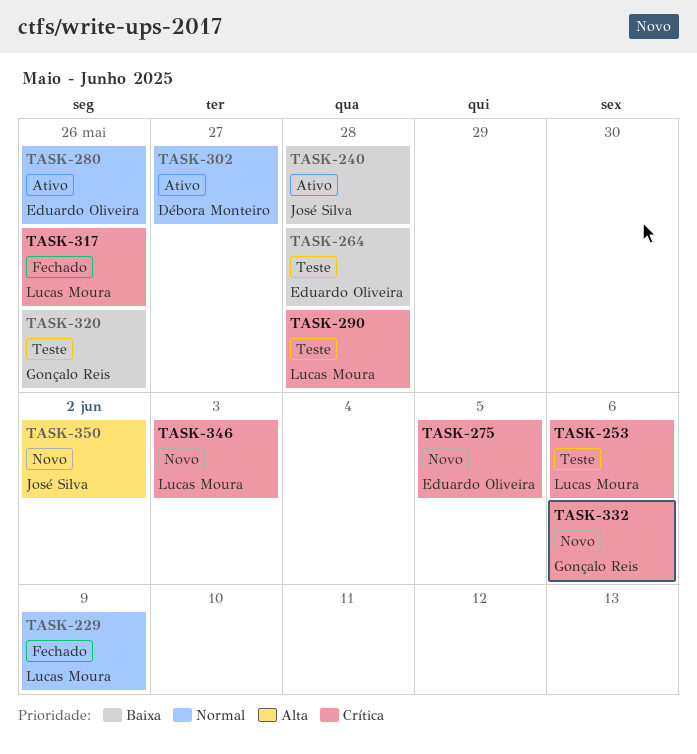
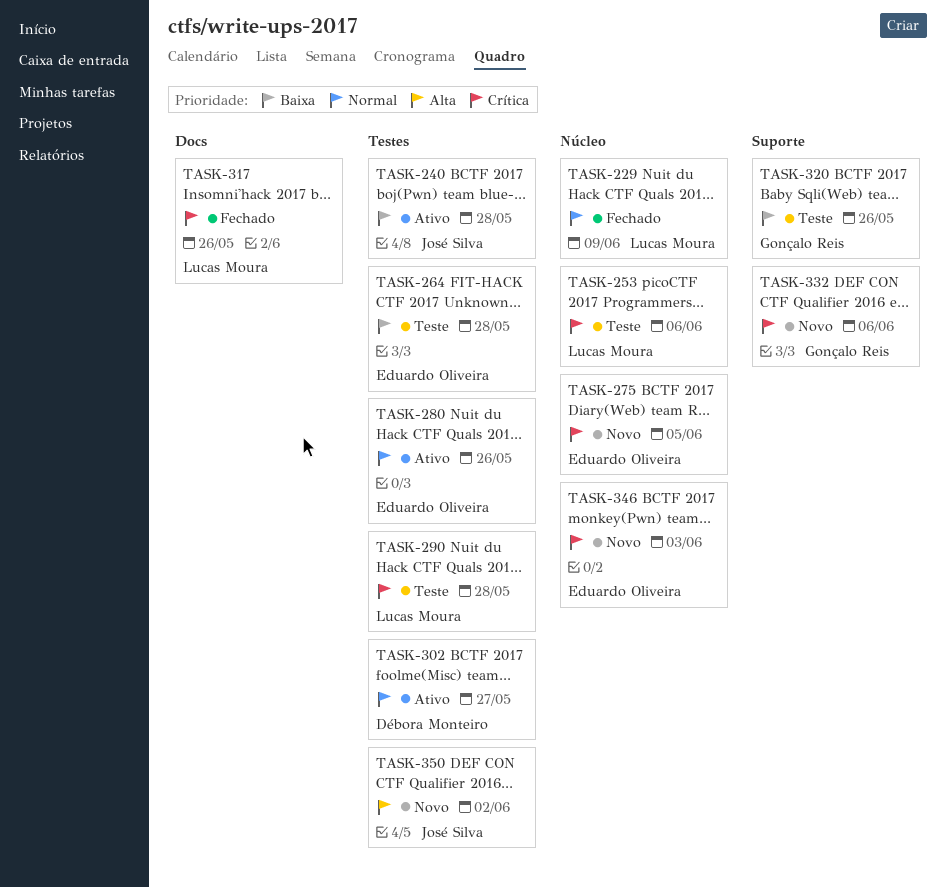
TASK-346, owner: Lucas Moura -> Eduardo Oliveira

